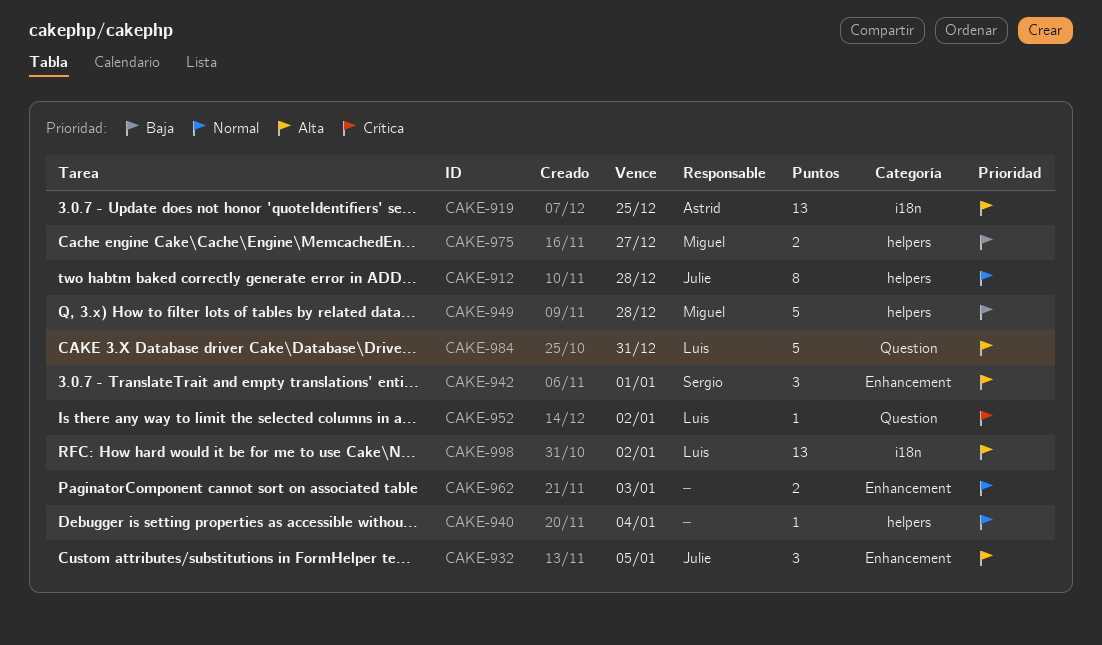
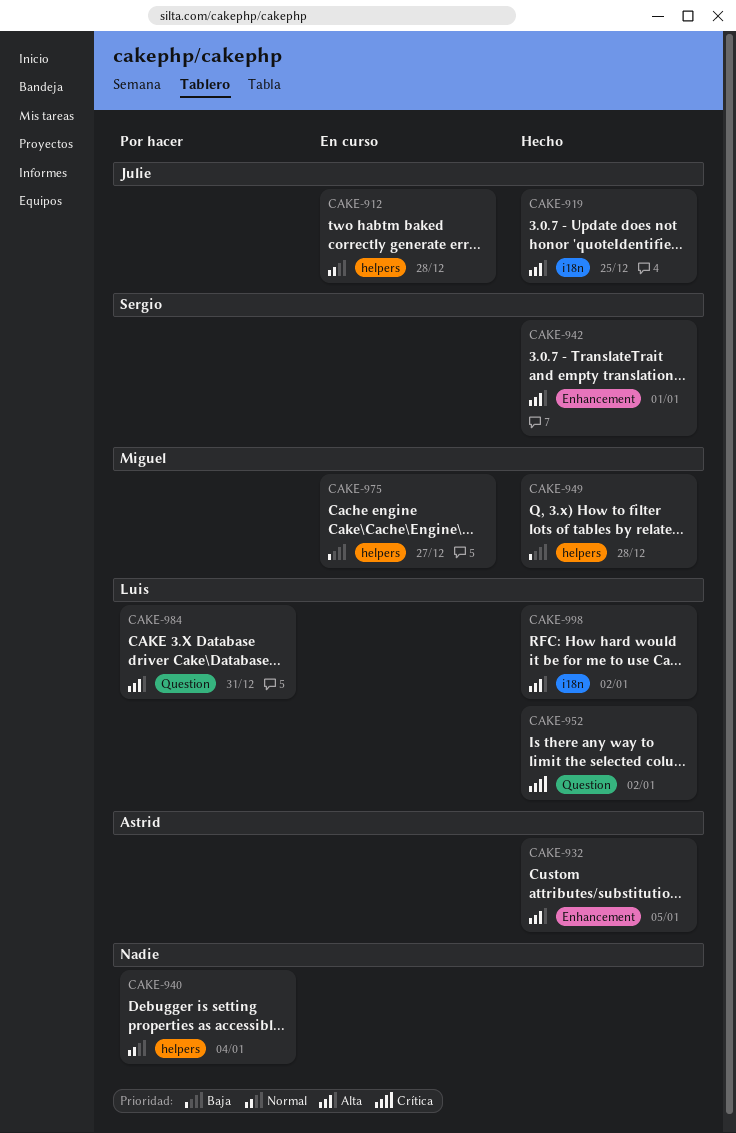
CAKE-919, owner: Astrid -> Julie
CAKE-932, owner: Julie -> Astrid
CAKE-962: present -> none

